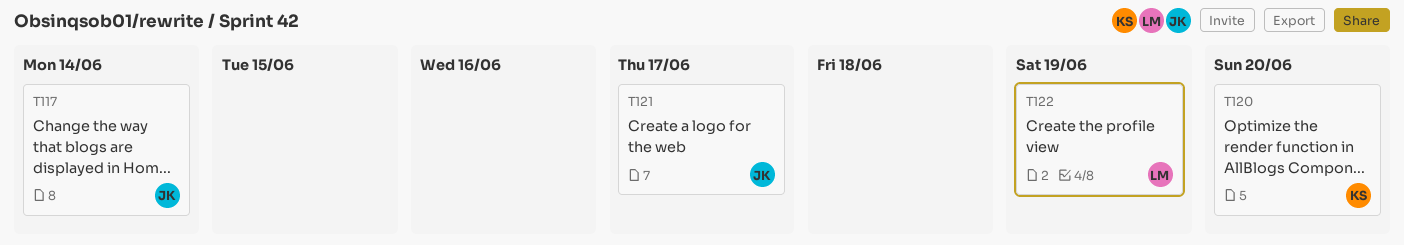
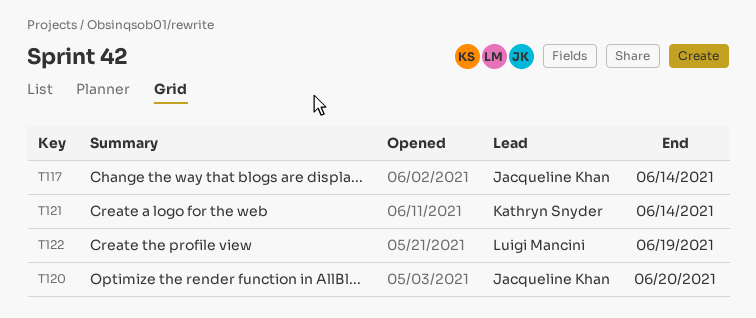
T120, owner: Kathryn Snyder -> Jacqueline Khan
T121, owner: Jacqueline Khan -> Kathryn Snyder
T121, due: Jun 17 -> Jun 14

